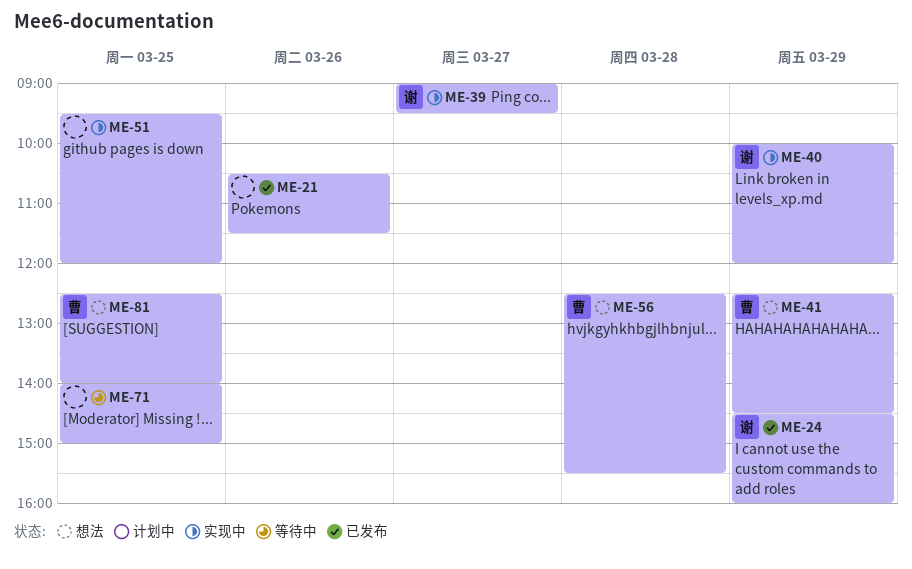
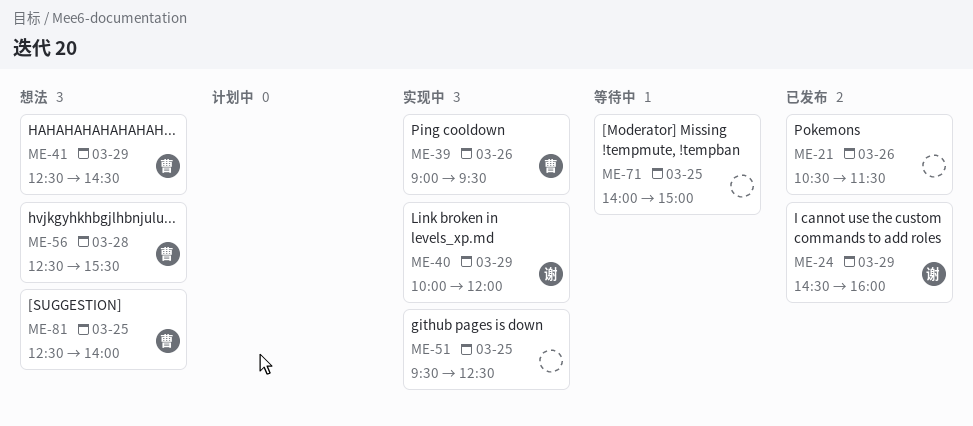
ME-39, owner: 谢 -> 曹
ME-39, day: Mar 27 -> Mar 26
ME-51, ends: 12:00 -> 12:30

